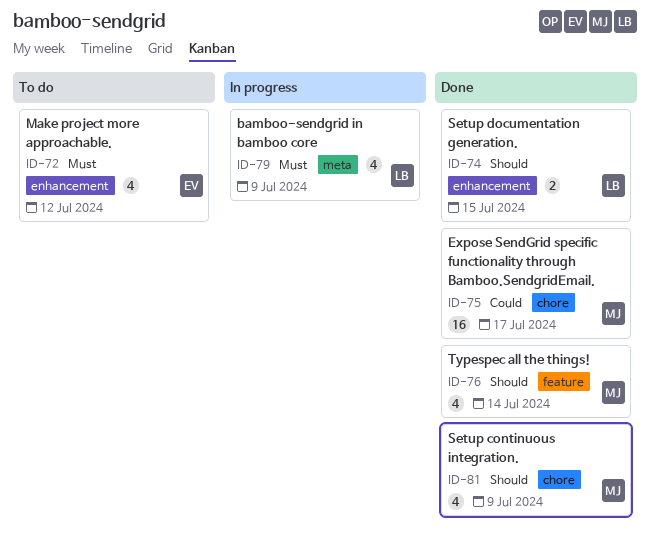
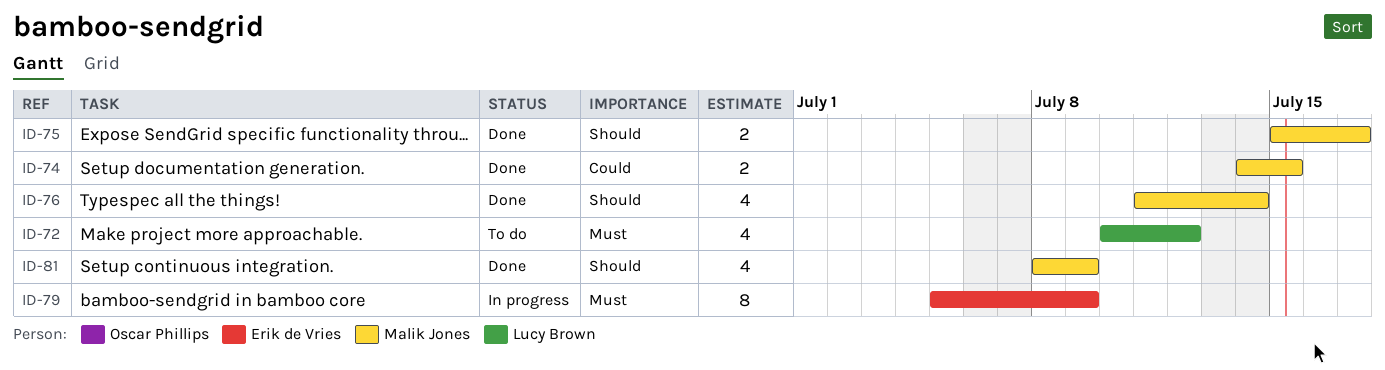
ID-72, owner: Erik de Vries -> Lucy Brown
ID-74, owner: Lucy Brown -> Malik Jones
ID-74, priority: Should -> Could
ID-75, priority: Could -> Should
ID-75, estimate: 16 -> 2
ID-79, owner: Lucy Brown -> Erik de Vries
ID-79, estimate: 4 -> 8

